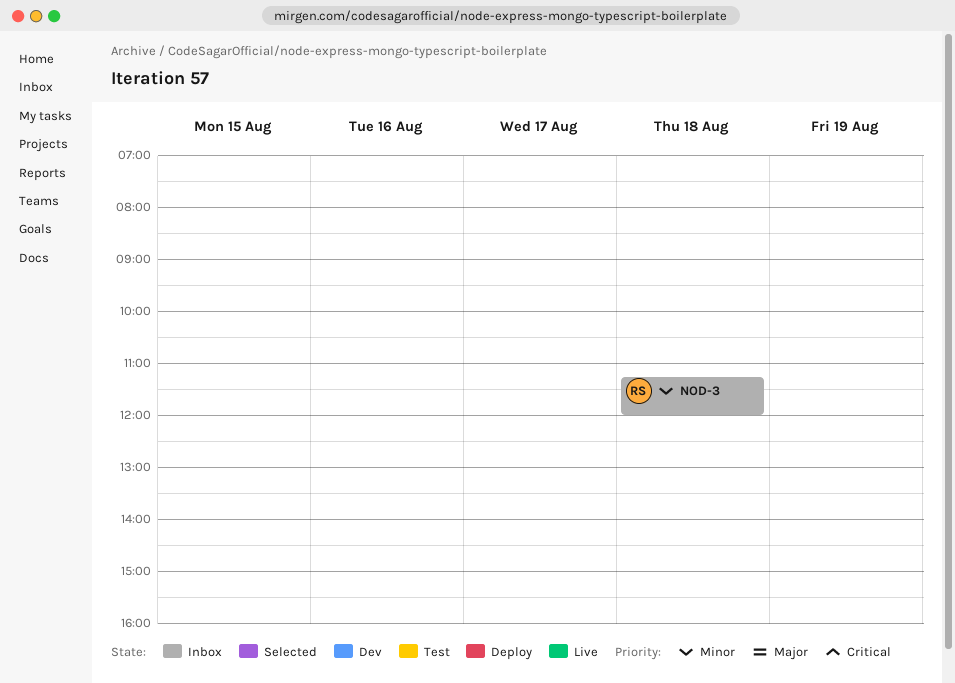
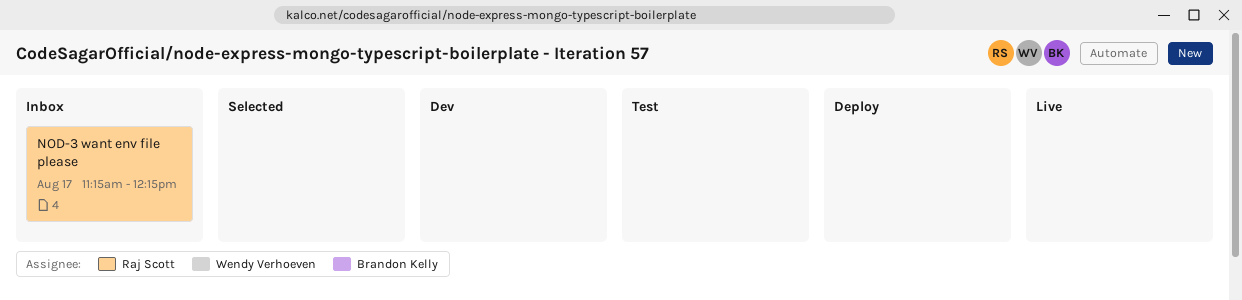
NOD-3, day: Aug 18 -> Aug 17
NOD-3, ends: 12:00 -> 12:15

